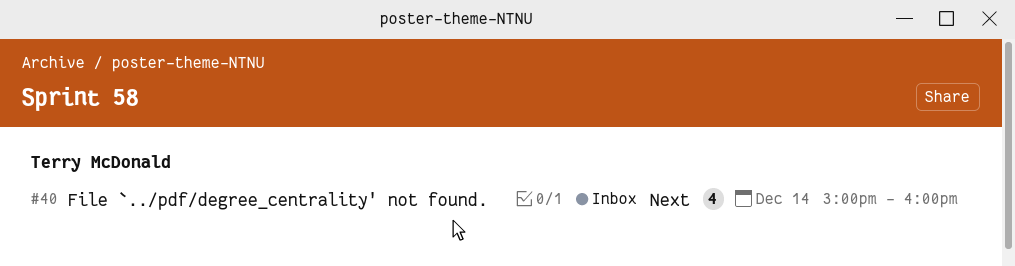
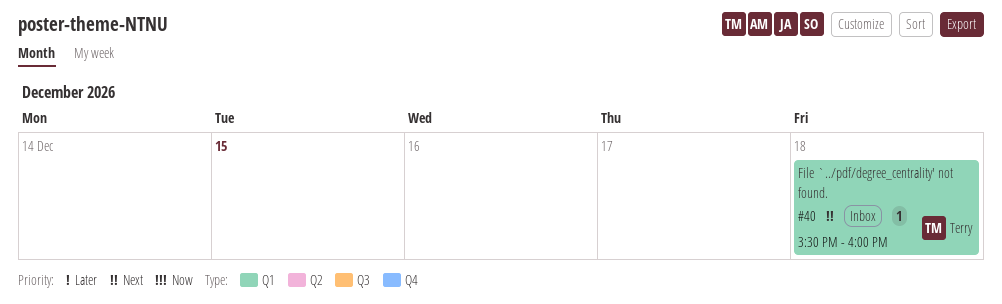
#40, estimate: 4 -> 1
#40, day: Dec 14 -> Dec 18
#40, begins: 15:00 -> 15:30

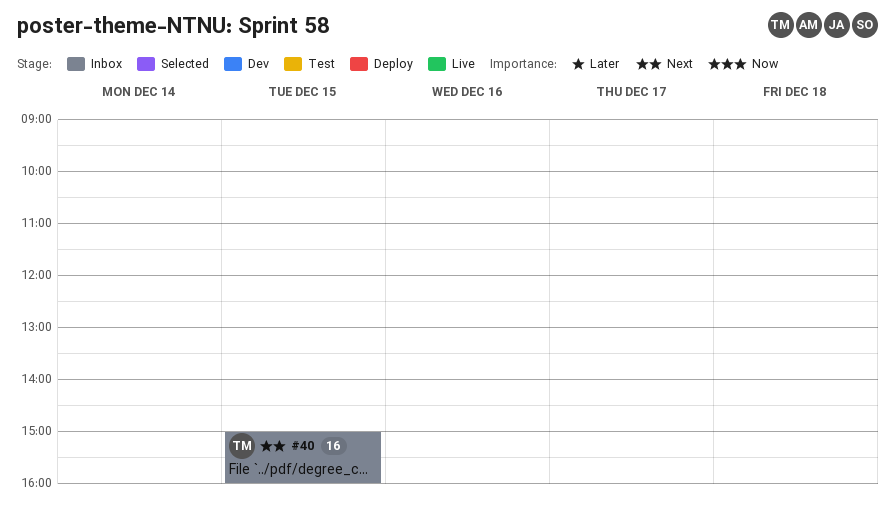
#40, estimate: 1 -> 16
#40, day: Dec 18 -> Dec 15
#40, begins: 15:30 -> 15:00

